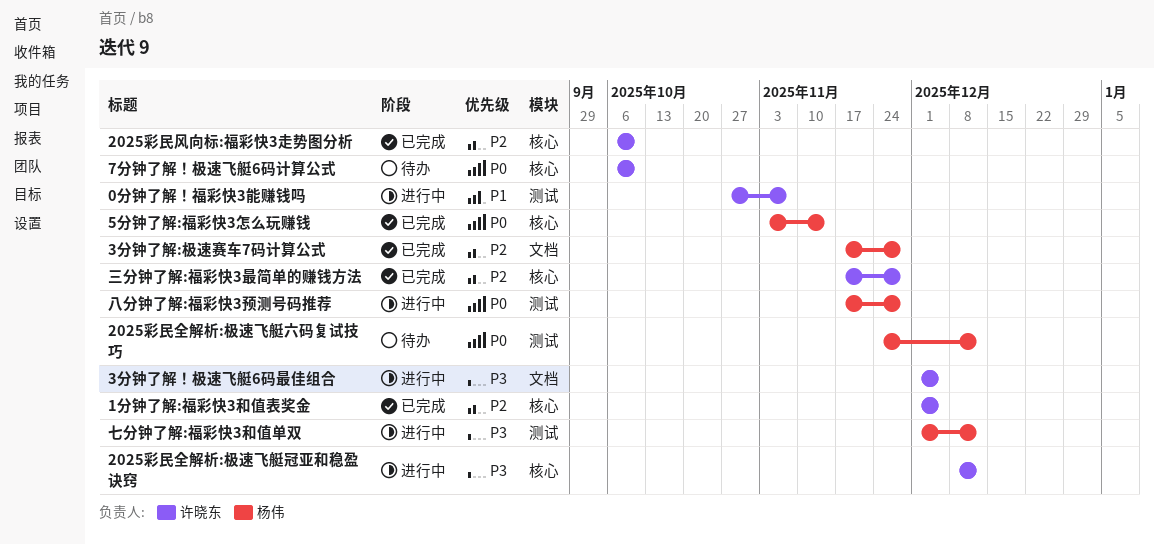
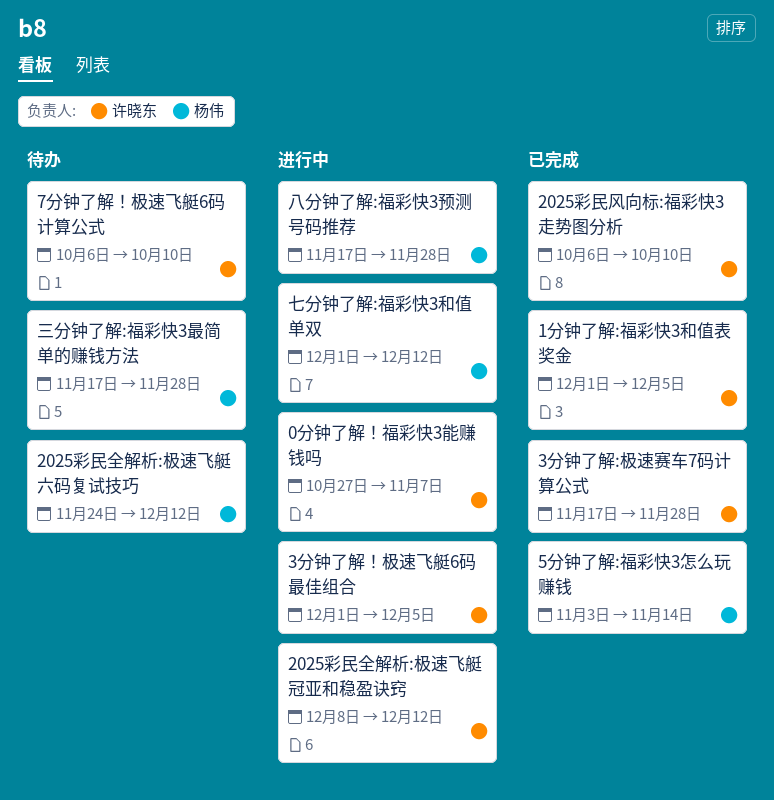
3分钟了解:极速赛车7码计算公式, owner: 杨伟 -> 许晓东
三分钟了解:福彩快3最简单的赚钱方法, status: 已完成 -> 待办
三分钟了解:福彩快3最简单的赚钱方法, owner: 许晓东 -> 杨伟

